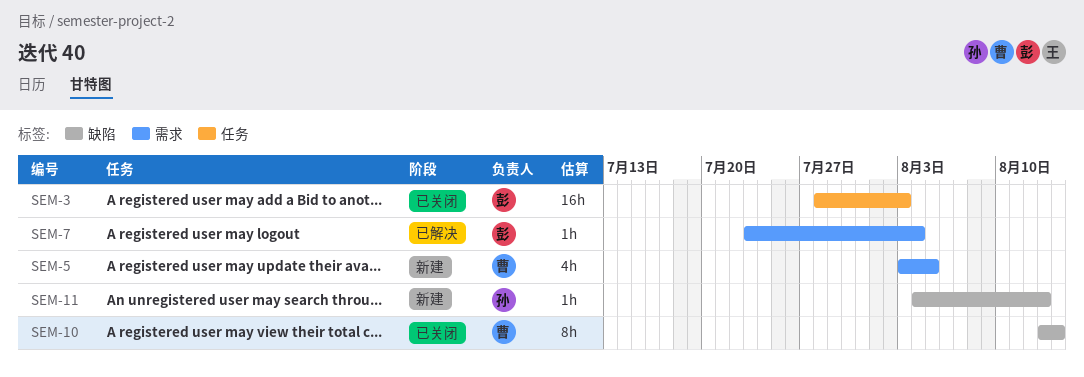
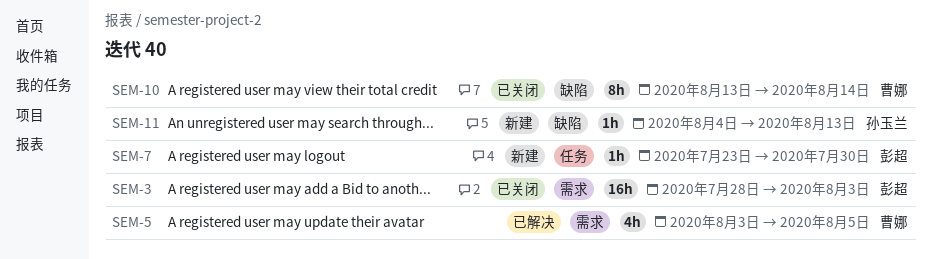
SEM-3, label: 任务 -> 需求
SEM-5, status: 新建 -> 已解决
SEM-7, status: 已解决 -> 新建
SEM-7, label: 需求 -> 任务
SEM-7, due: Aug 4 -> Jul 30

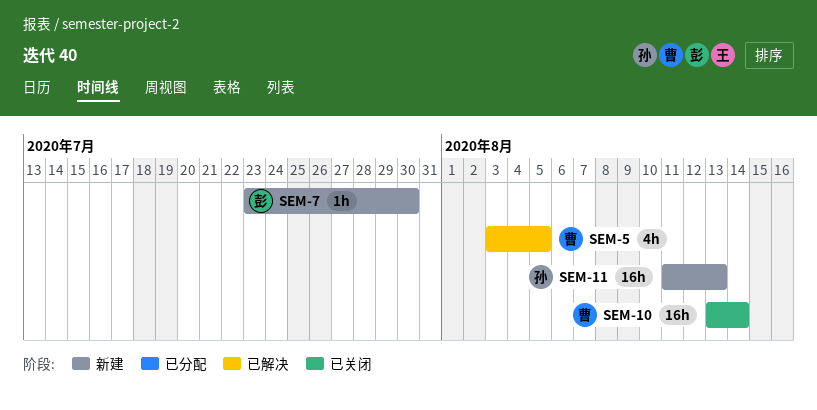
SEM-3: present -> none
SEM-10, estimate: 8h -> 16h
SEM-11, estimate: 1h -> 16h
SEM-11, start: Aug 4 -> Aug 11

